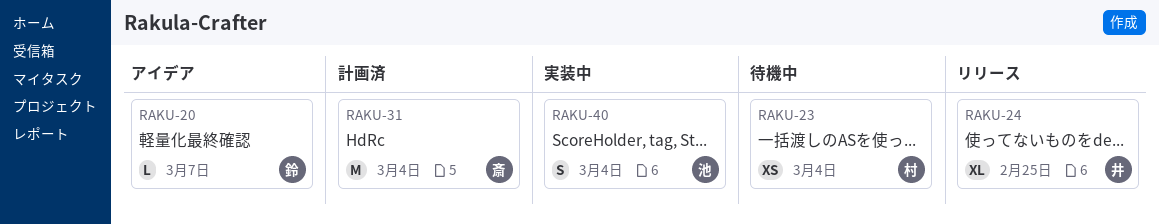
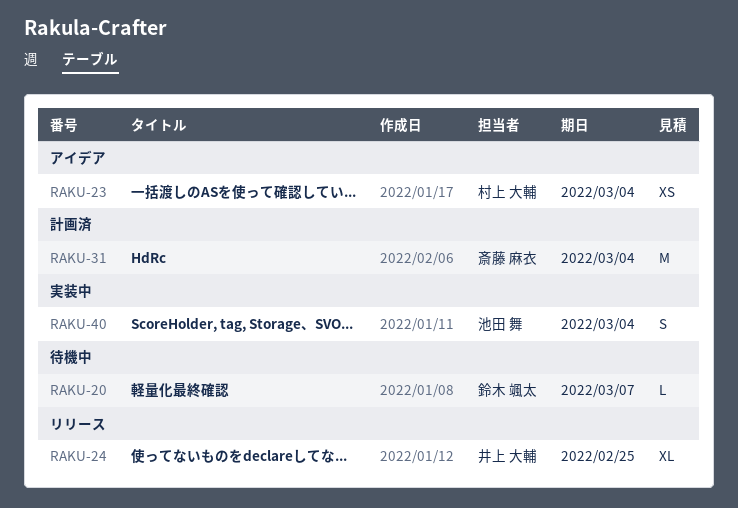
RAKU-20, status: アイデア -> 待機中
RAKU-23, status: 待機中 -> アイデア

